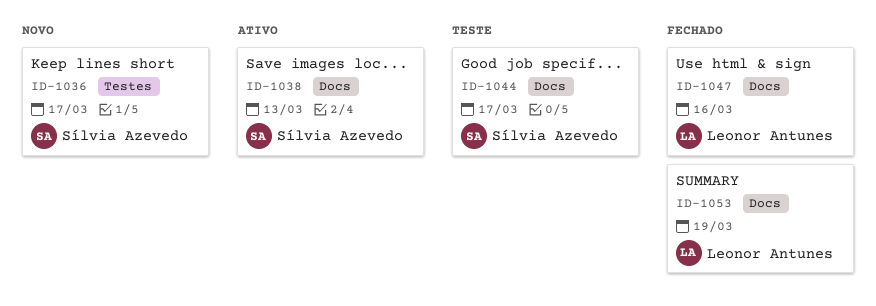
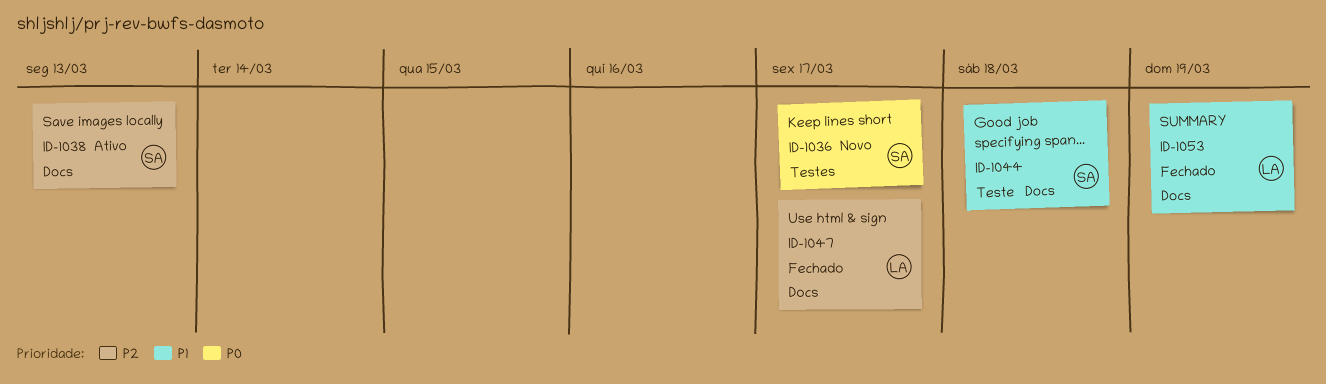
ID-1044, due: Mar 17 -> Mar 18
ID-1047, due: Mar 16 -> Mar 17

